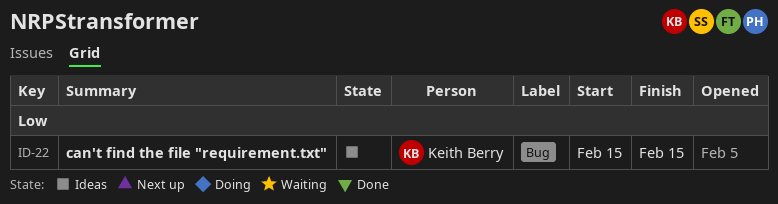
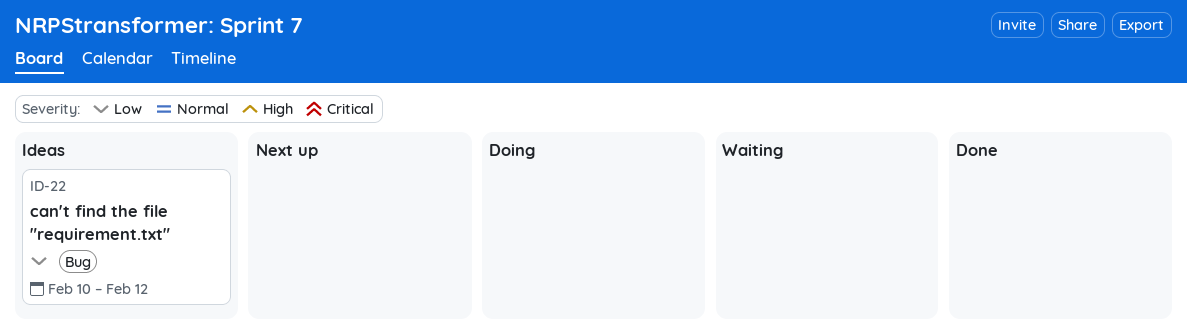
ID-22, start: Feb 15 -> Feb 10
ID-22, due: Feb 15 -> Feb 12

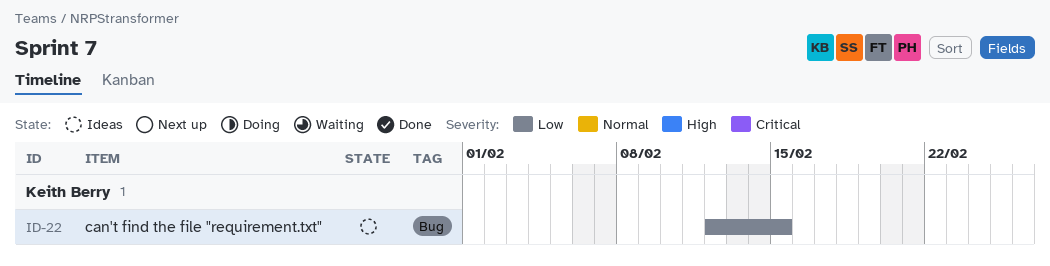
ID-22, start: Feb 10 -> Feb 12
ID-22, due: Feb 12 -> Feb 15

